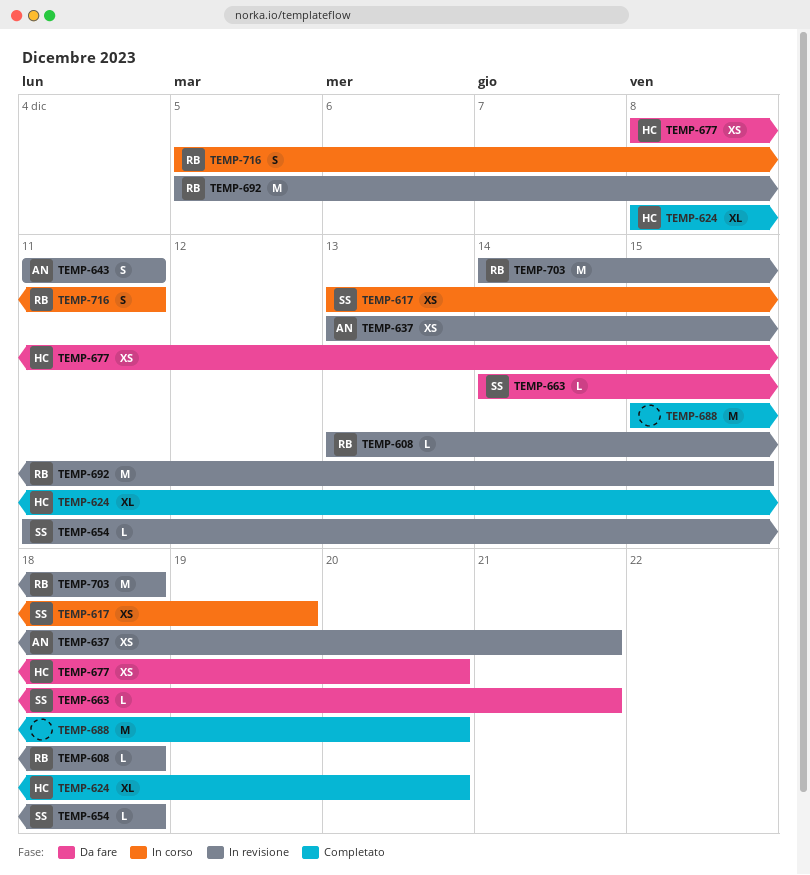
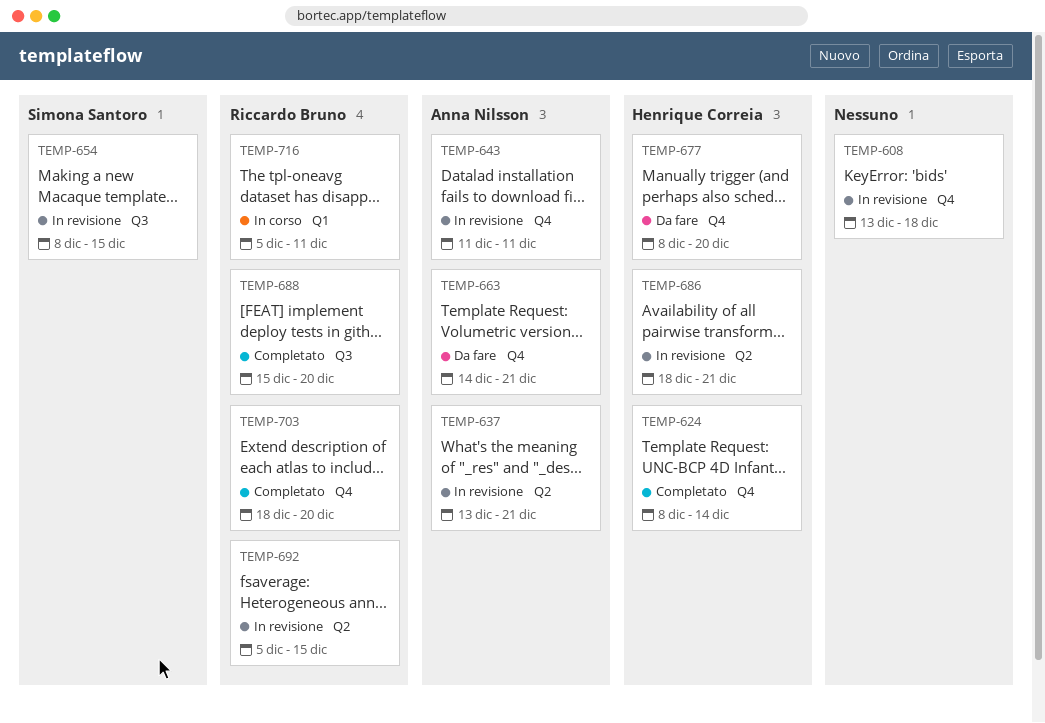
TEMP-608, owner: Riccardo Bruno -> none
TEMP-617: present -> none
TEMP-624, due: Dec 20 -> Dec 14
TEMP-654, start: Dec 11 -> Dec 8
TEMP-654, due: Dec 18 -> Dec 15
TEMP-663, owner: Simona Santoro -> Anna Nilsson
TEMP-686: none -> present
TEMP-688, owner: none -> Riccardo Bruno
TEMP-703, status: In revisione -> Completato
TEMP-703, start: Dec 14 -> Dec 18
TEMP-703, due: Dec 18 -> Dec 20

